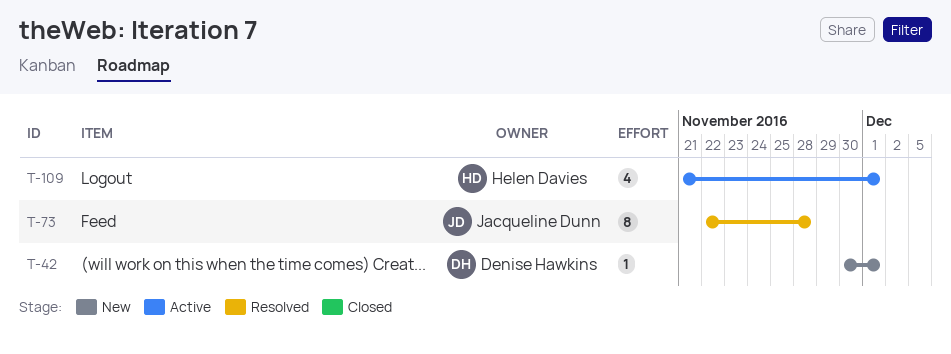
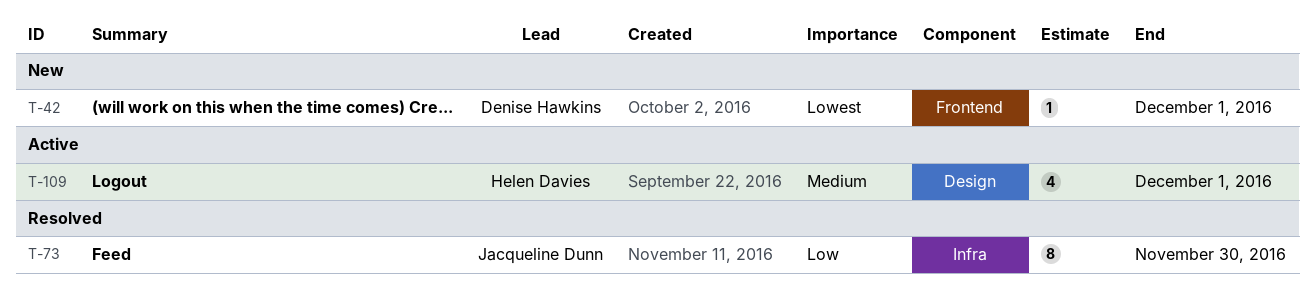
T-73, due: Nov 28 -> Nov 30

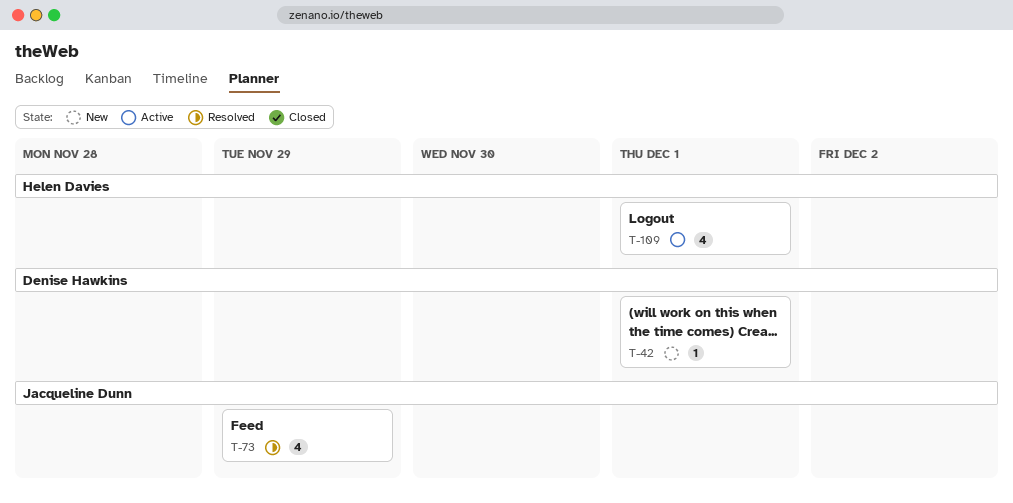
T-73, estimate: 8 -> 4
T-73, due: Nov 30 -> Nov 29

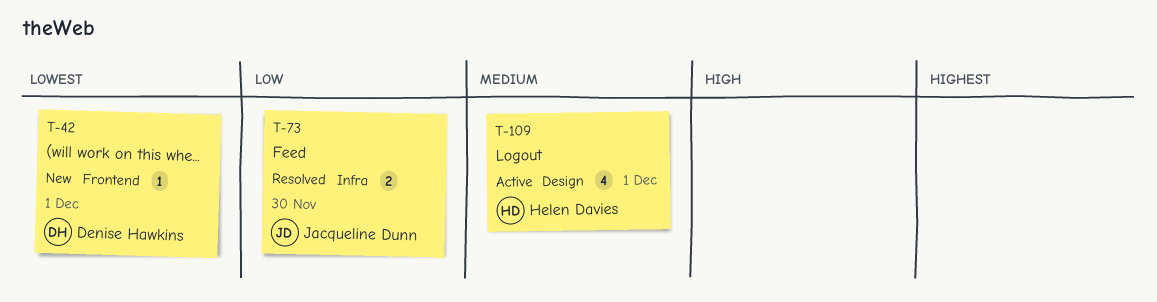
T-73, estimate: 4 -> 2
T-73, due: Nov 29 -> Nov 30

